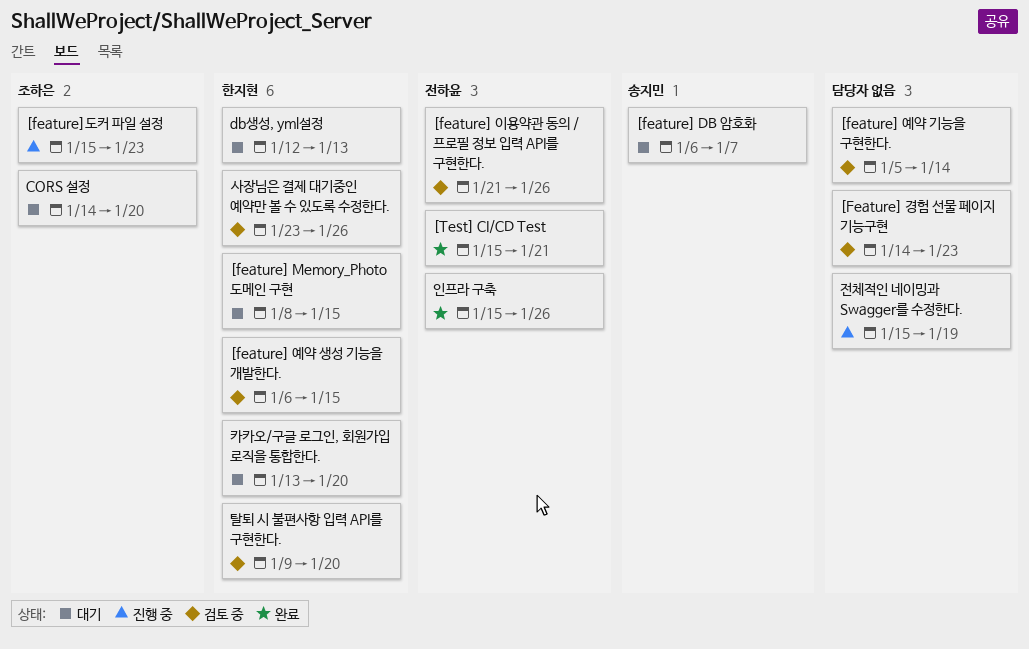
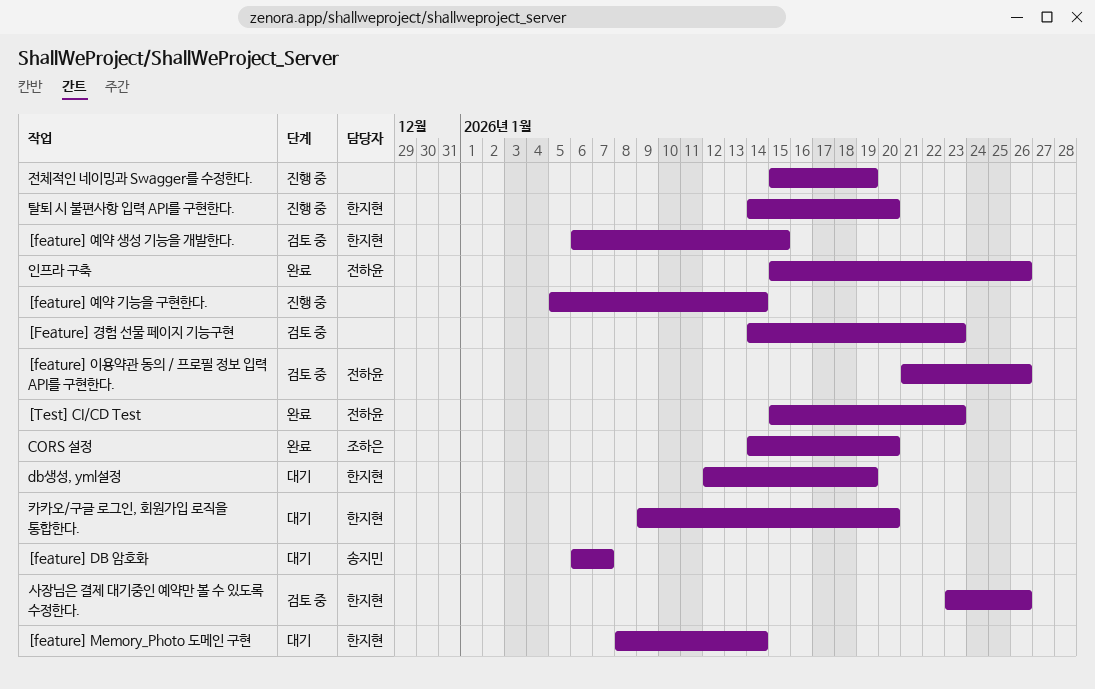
[feature] Memory_Photo 도메인 구현, due: Jan 15 -> Jan 14
[feature] 예약 기능을 구현한다., status: 검토 중 -> 진행 중
[feature]도커 파일 설정: present -> none
[Test] CI/CD Test, due: Jan 21 -> Jan 23
CORS 설정, status: 대기 -> 완료
db생성, yml설정, due: Jan 13 -> Jan 19
카카오/구글 로그인, 회원가입 로직을 통합한다., start: Jan 13 -> Jan 9
탈퇴 시 불편사항 입력 API를 구현한다., status: 검토 중 -> 진행 중
탈퇴 시 불편사항 입력 API를 구현한다., start: Jan 9 -> Jan 14

